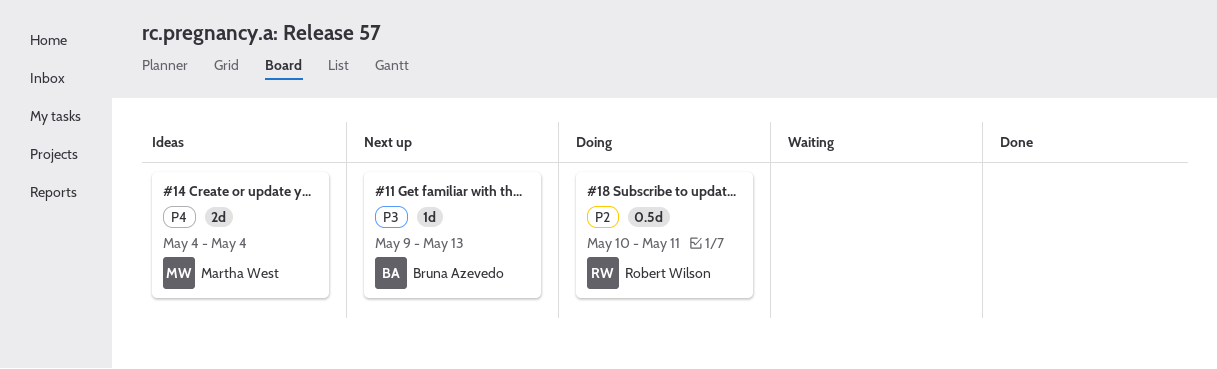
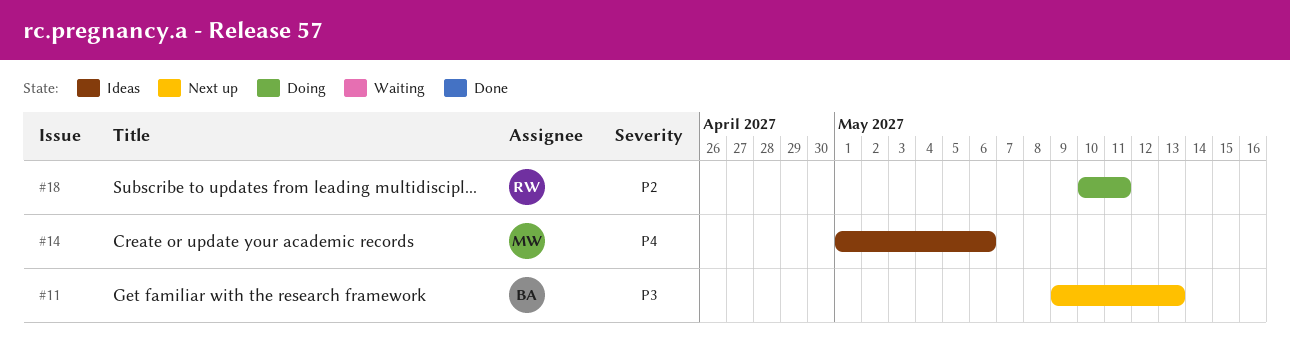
#14, start: May 4 -> May 1
#14, due: May 4 -> May 6

